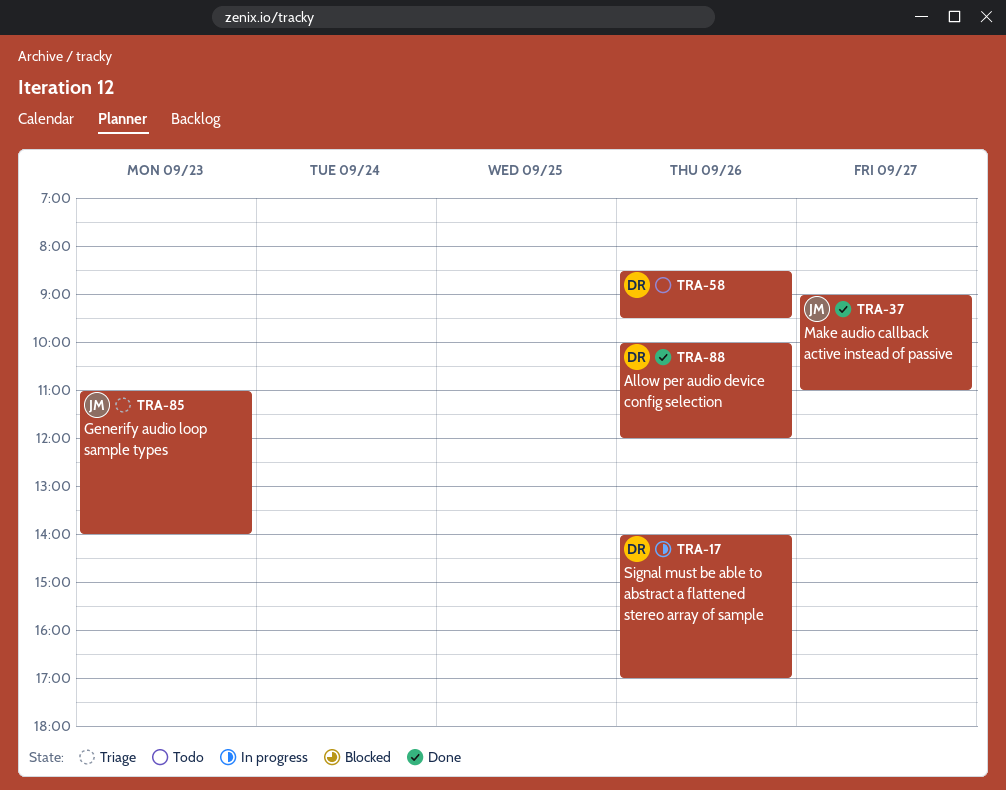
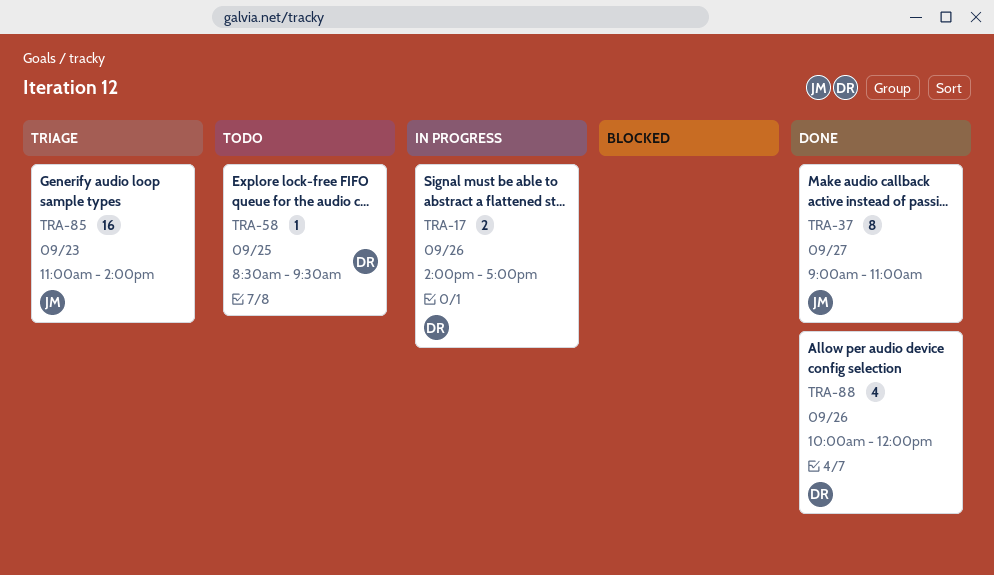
TRA-58, day: Sep 26 -> Sep 25

